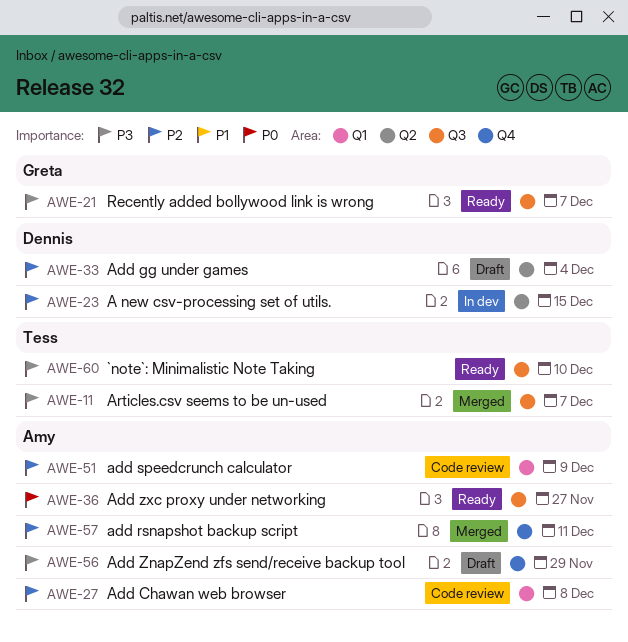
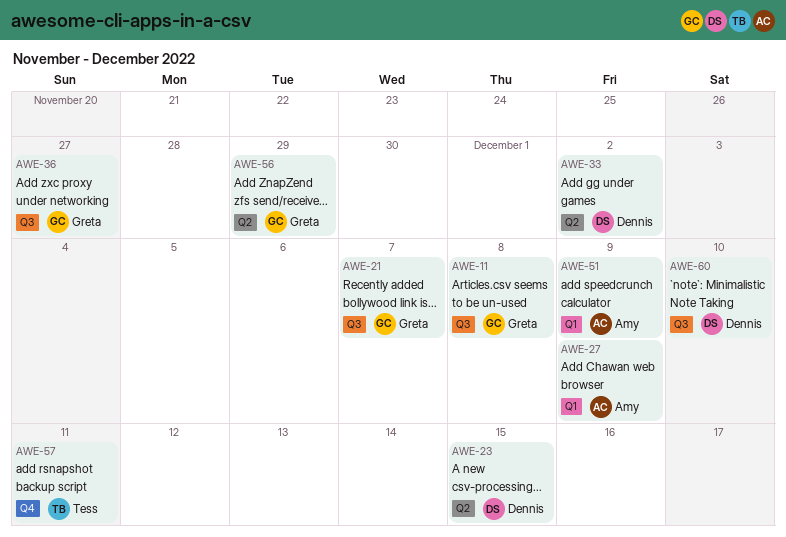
AWE-11, owner: Tess -> Greta
AWE-11, due: Dec 7 -> Dec 8
AWE-27, due: Dec 8 -> Dec 9
AWE-33, due: Dec 4 -> Dec 2
AWE-36, owner: Amy -> Greta
AWE-56, owner: Amy -> Greta
AWE-56, label: Q4 -> Q2
AWE-57, owner: Amy -> Tess
AWE-60, owner: Tess -> Dennis

